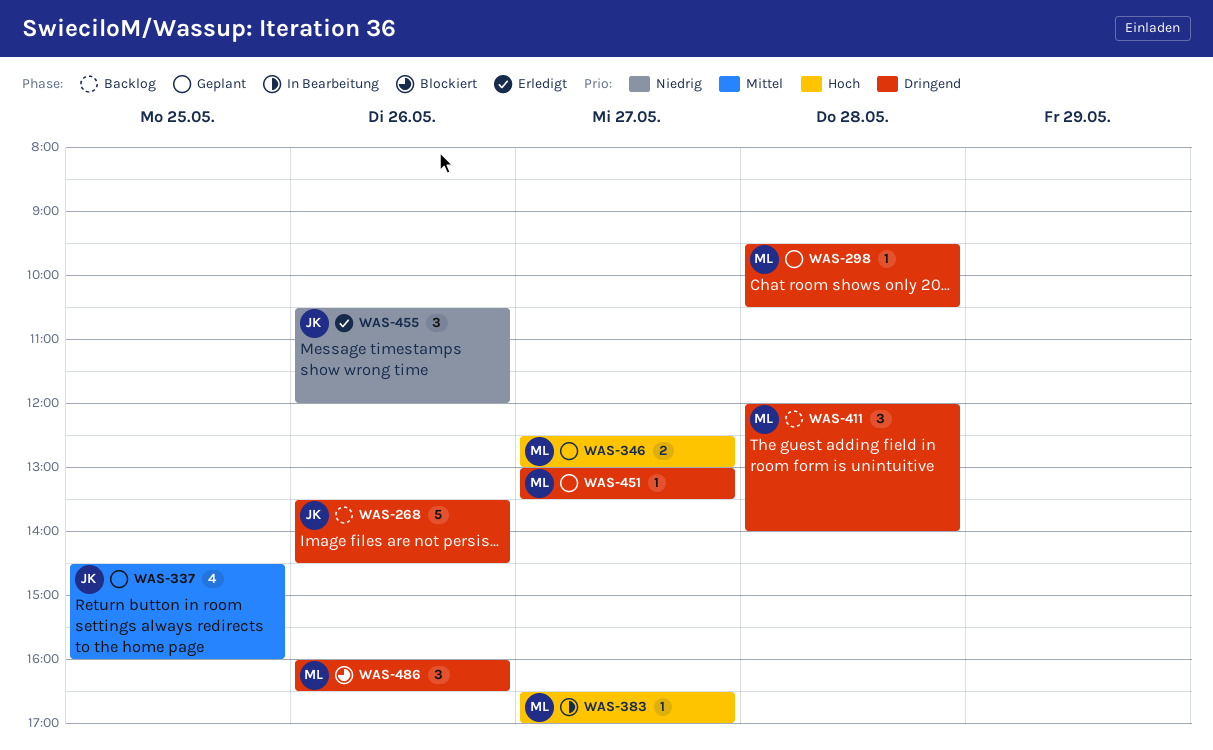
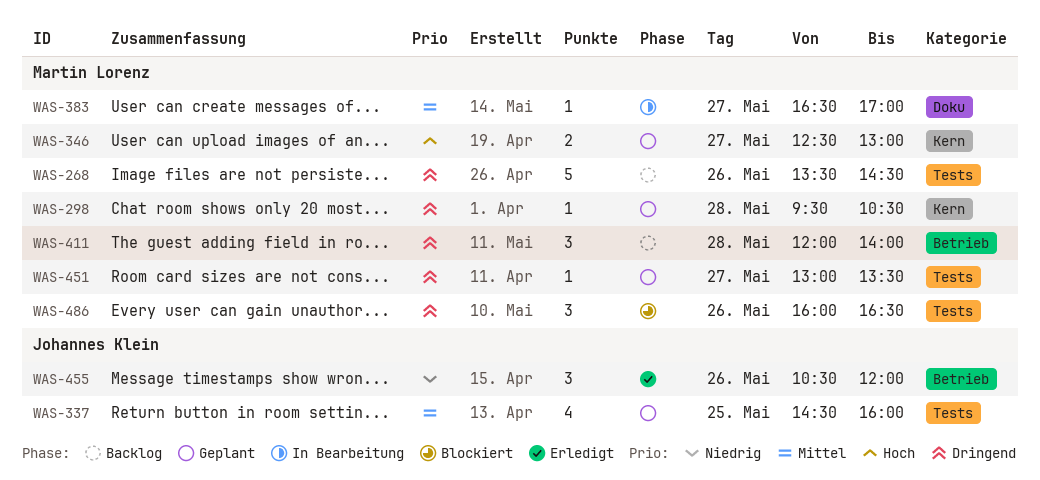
WAS-268, owner: Johannes Klein -> Martin Lorenz
WAS-383, priority: Hoch -> Mittel

